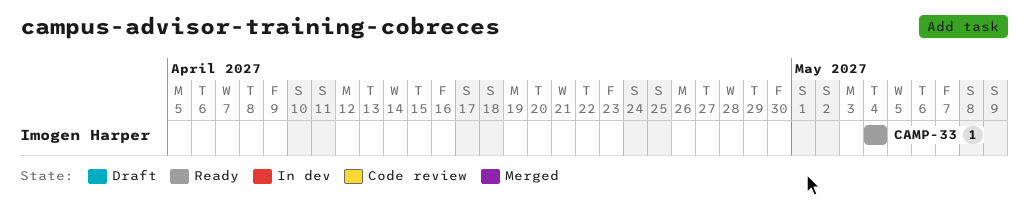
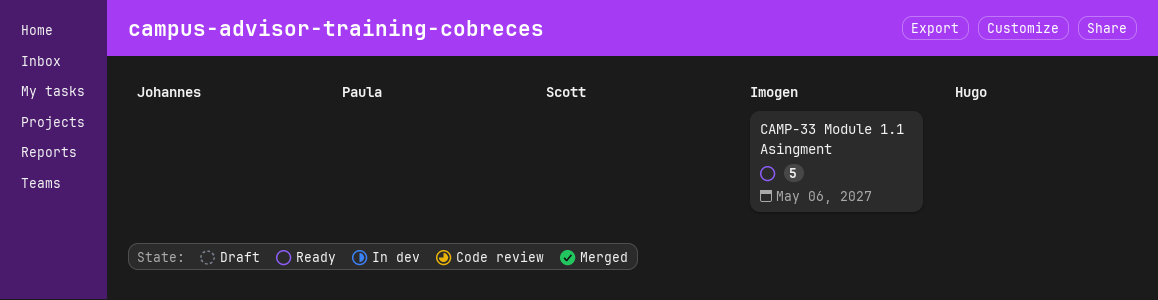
CAMP-33, estimate: 1 -> 5
CAMP-33, due: May 4 -> May 6

